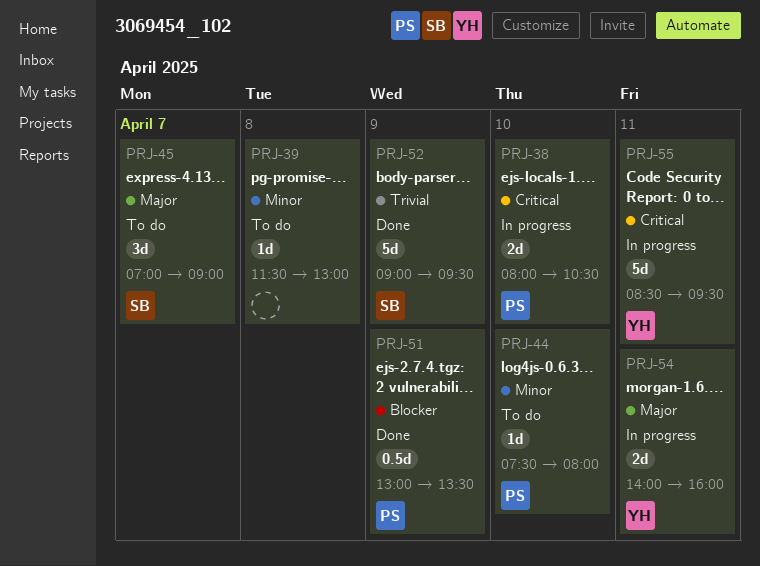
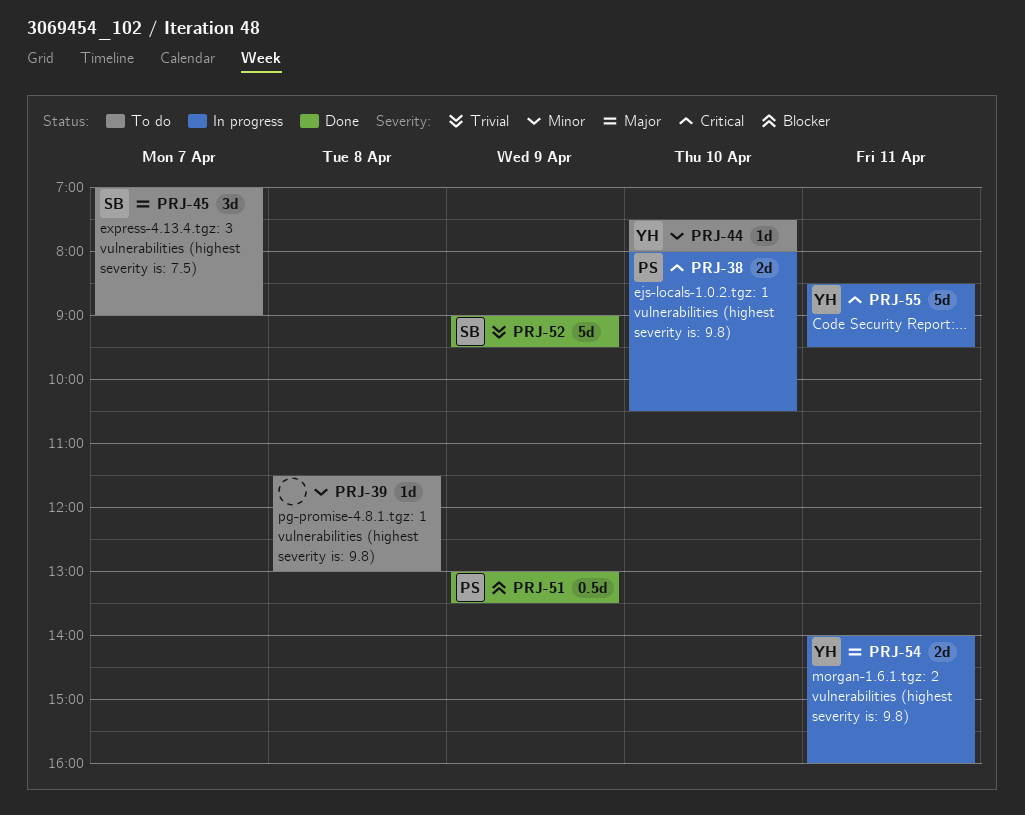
PRJ-44, owner: PS -> YH

